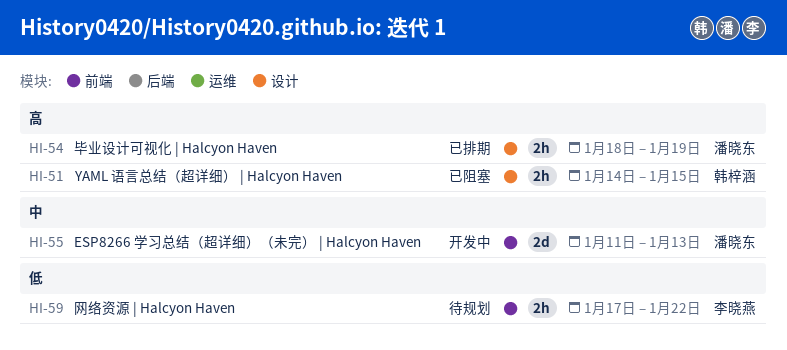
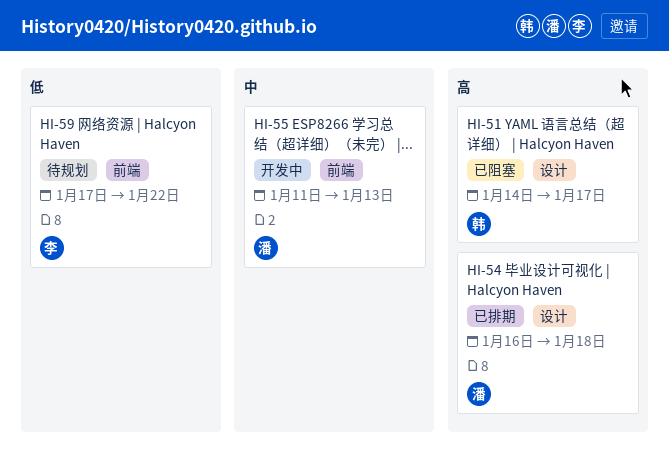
HI-51, due: Jan 15 -> Jan 17
HI-54, start: Jan 18 -> Jan 16
HI-54, due: Jan 19 -> Jan 18

